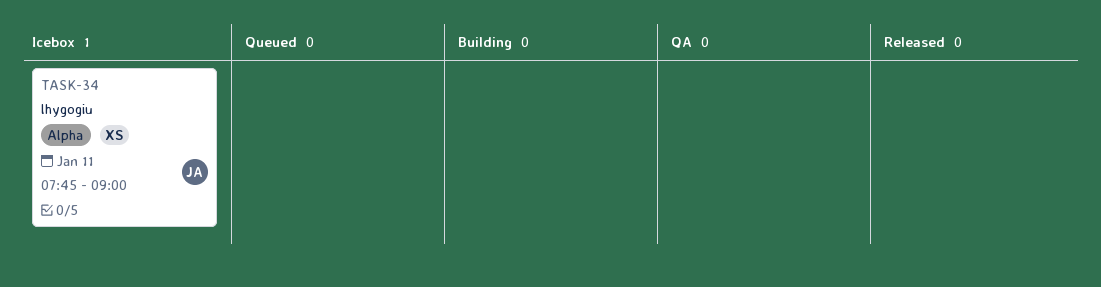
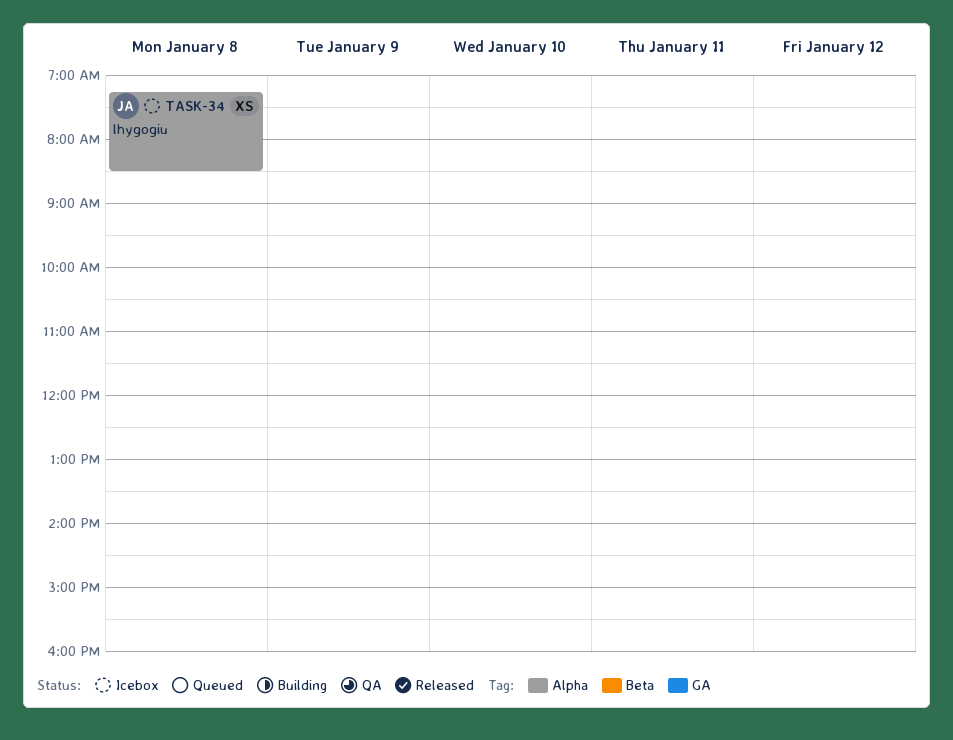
TASK-34, day: Jan 11 -> Jan 8
TASK-34, begins: 07:45 -> 07:15
TASK-34, ends: 09:00 -> 08:30

